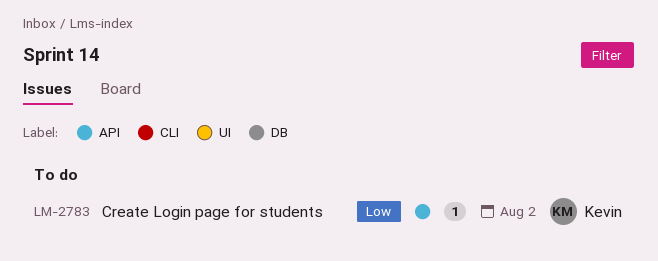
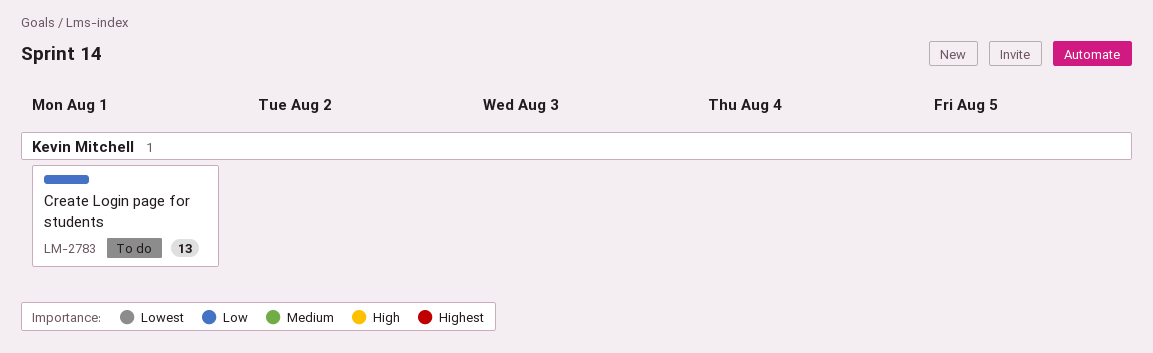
LM-2783, estimate: 1 -> 13
LM-2783, due: Aug 2 -> Aug 1

